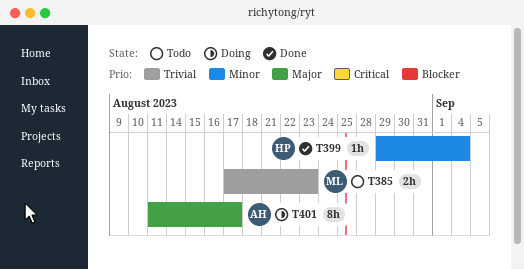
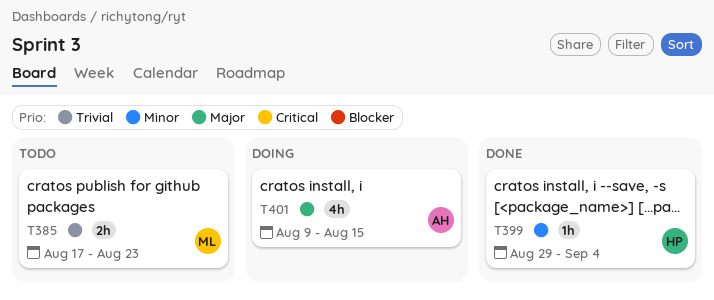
T401, estimate: 8h -> 4h
T401, start: Aug 11 -> Aug 9
T401, due: Aug 17 -> Aug 15

